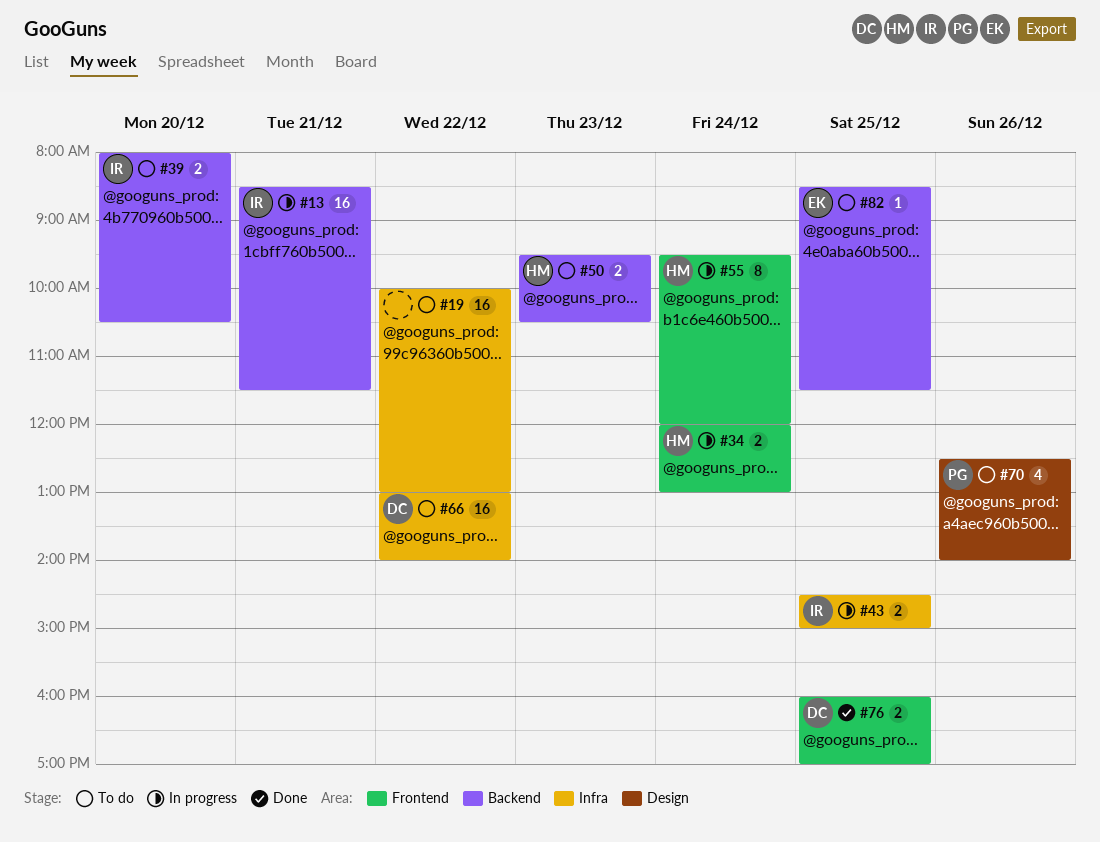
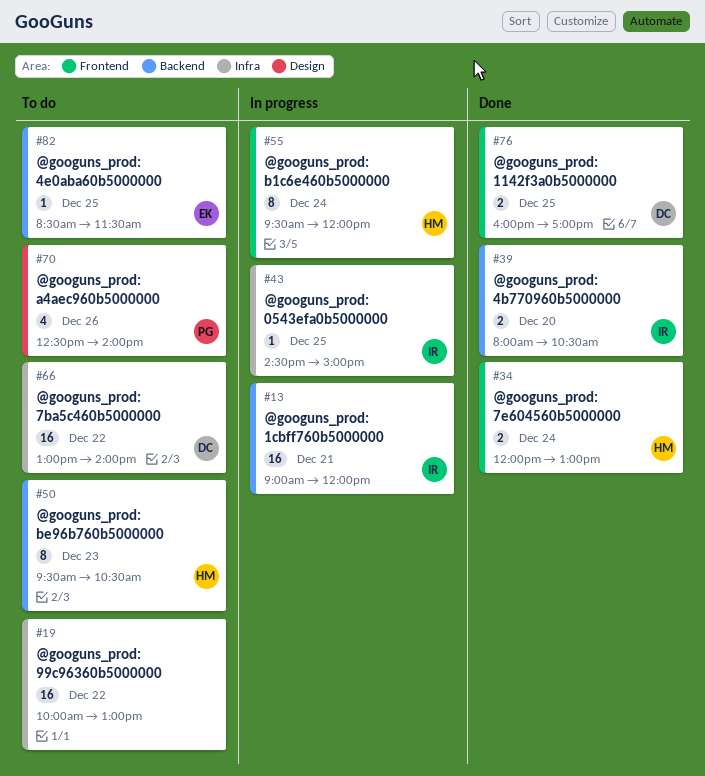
#13, begins: 08:30 -> 09:00
#13, ends: 11:30 -> 12:00
#34, status: In progress -> Done
#39, status: To do -> Done
#43, estimate: 2 -> 1
#50, estimate: 2 -> 8

